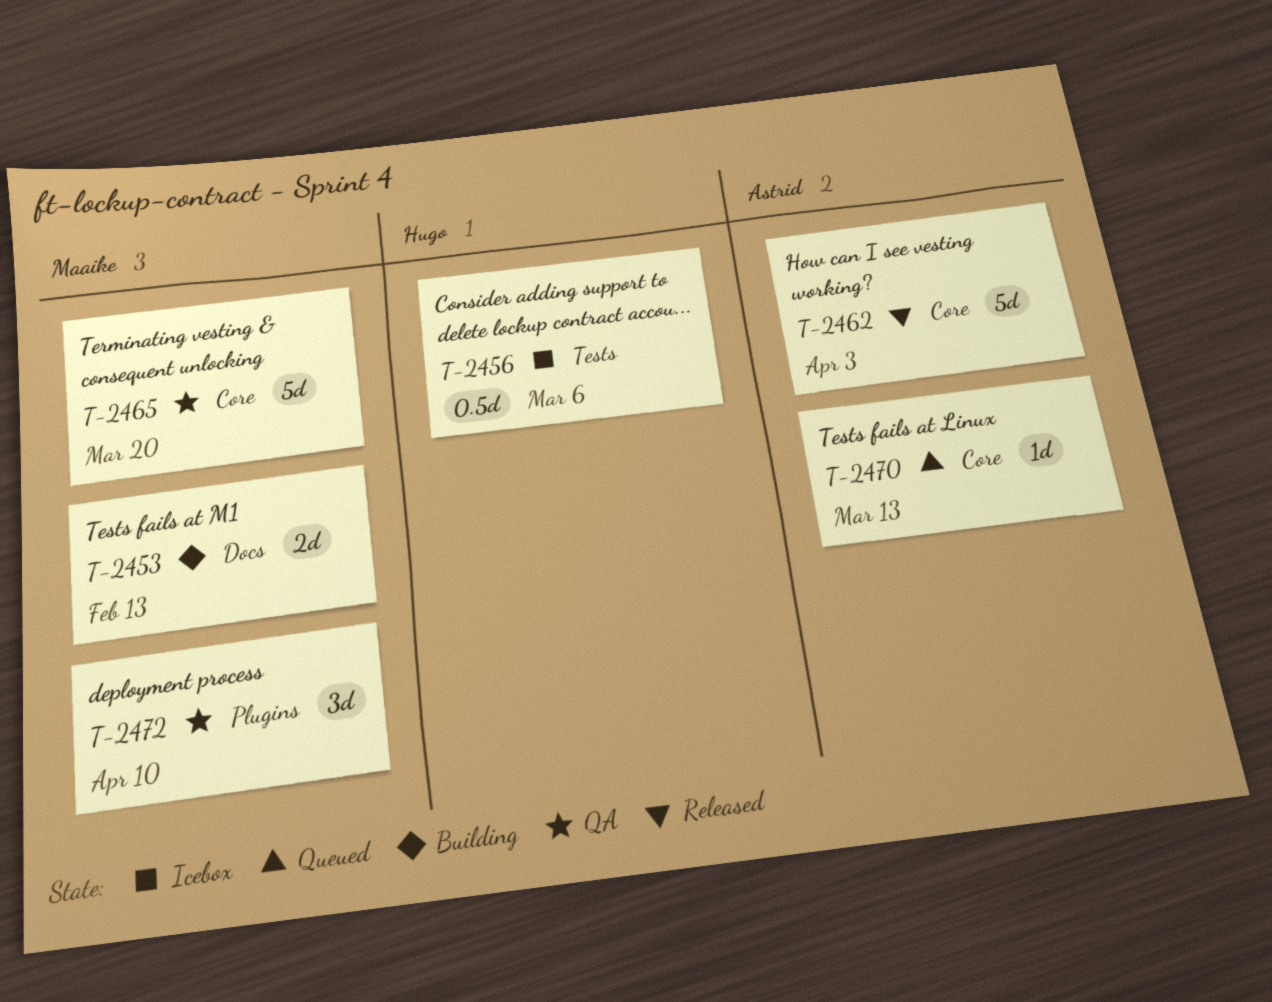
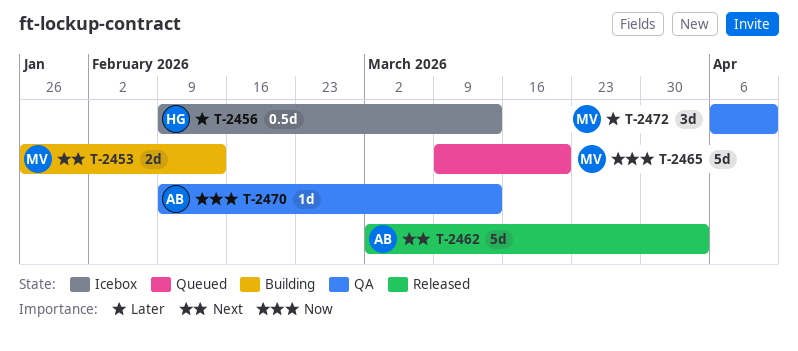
T-2456, due: Mar 6 -> Mar 13
T-2465, status: QA -> Queued
T-2470, status: Queued -> QA

